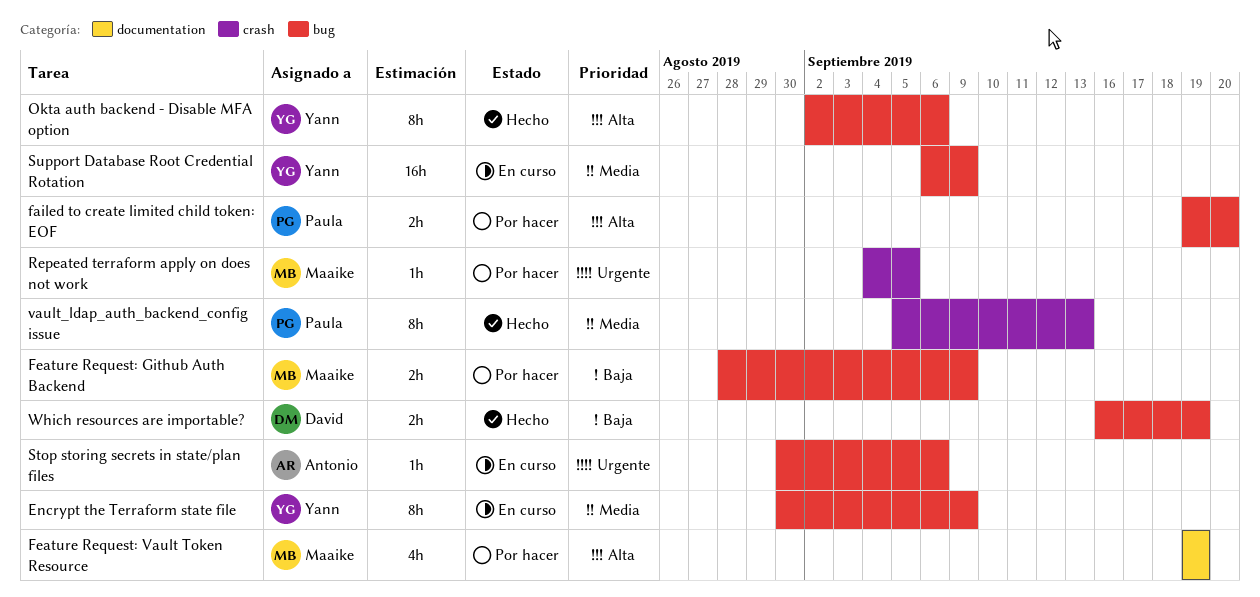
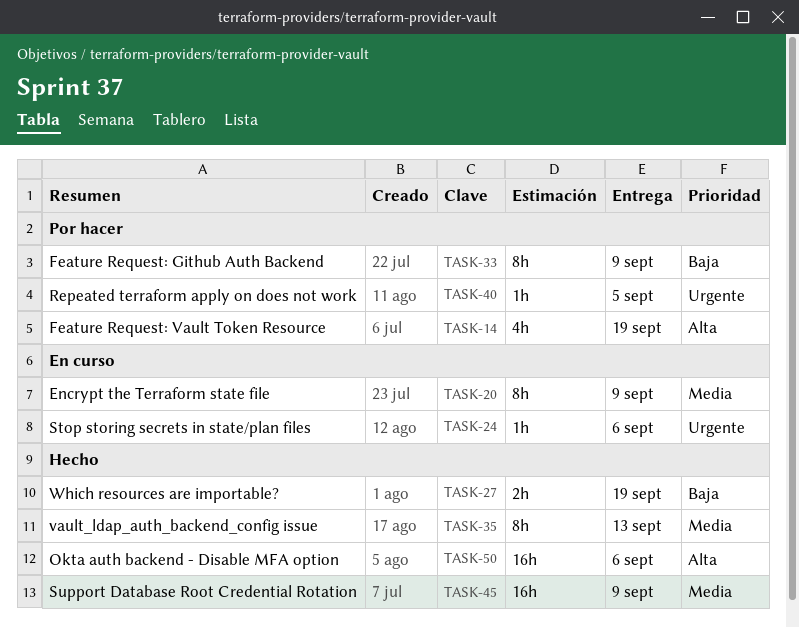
failed to create limited child token: EOF: present -> none
Feature Request: Github Auth Backend, estimate: 2h -> 8h
Okta auth backend - Disable MFA option, estimate: 8h -> 16h
Support Database Root Credential Rotation, status: En curso -> Hecho

